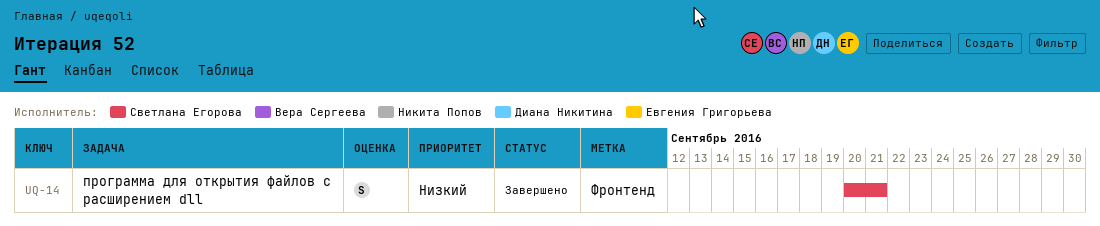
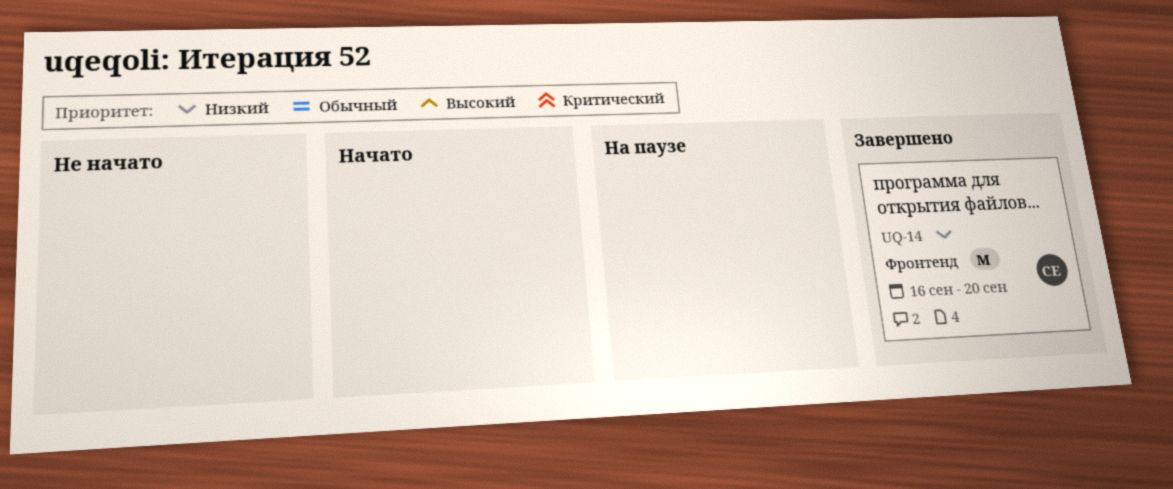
UQ-14, estimate: S -> M
UQ-14, start: Sep 20 -> Sep 16
UQ-14, due: Sep 21 -> Sep 20

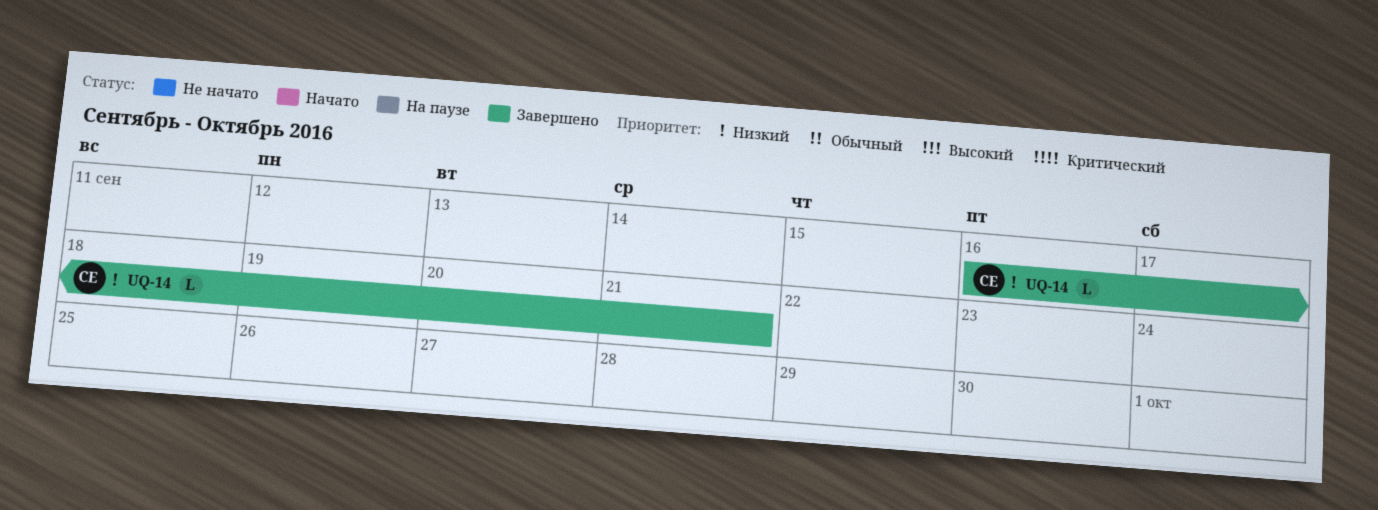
UQ-14, estimate: M -> L
UQ-14, due: Sep 20 -> Sep 21

